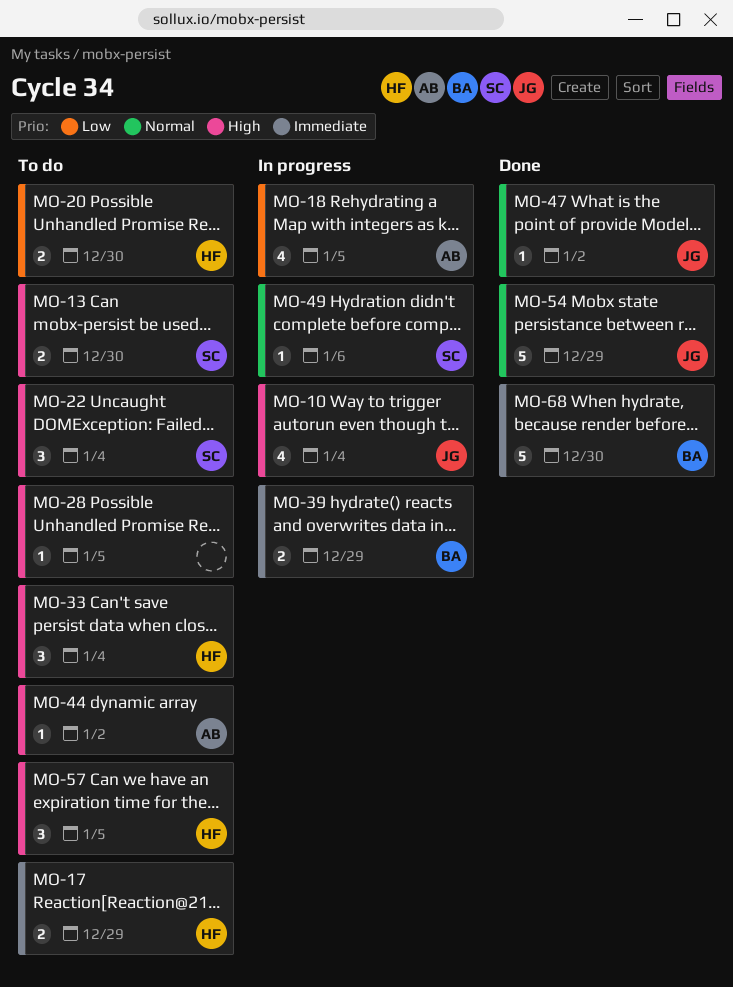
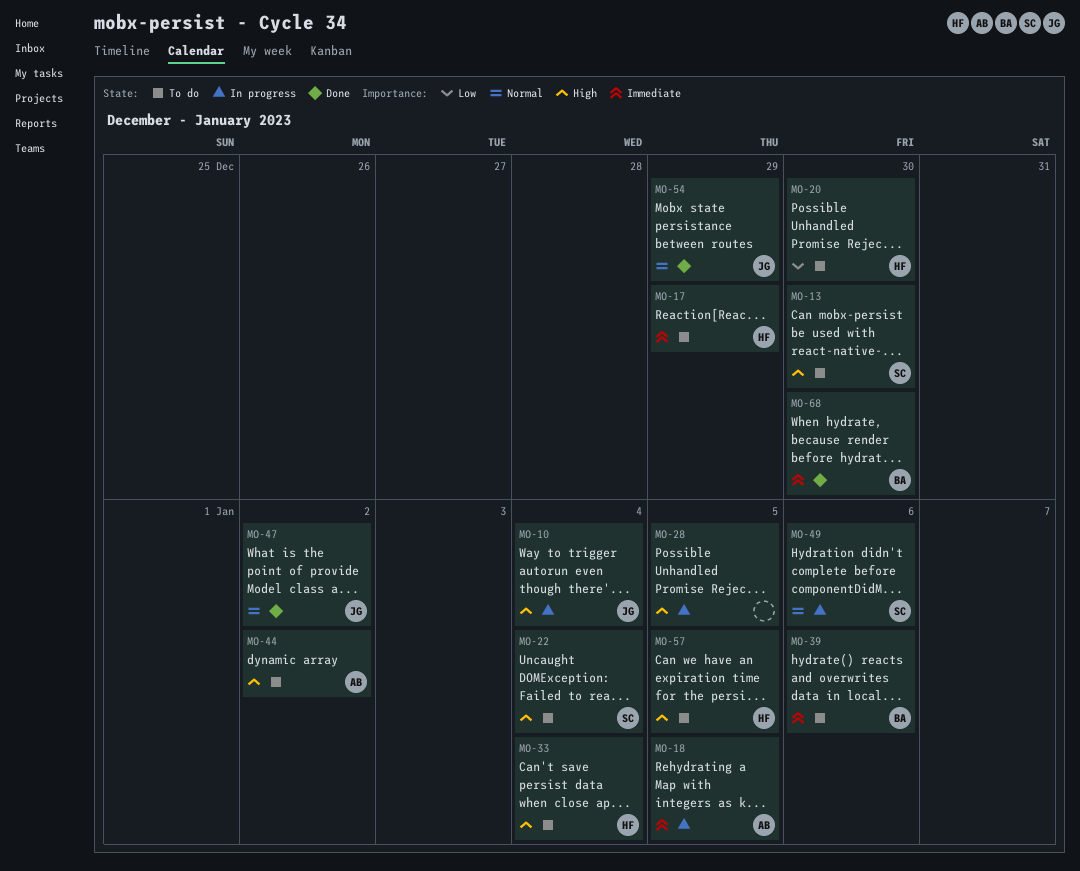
MO-18, priority: Low -> Immediate
MO-28, status: To do -> In progress
MO-39, status: In progress -> To do
MO-39, due: Dec 29 -> Jan 6

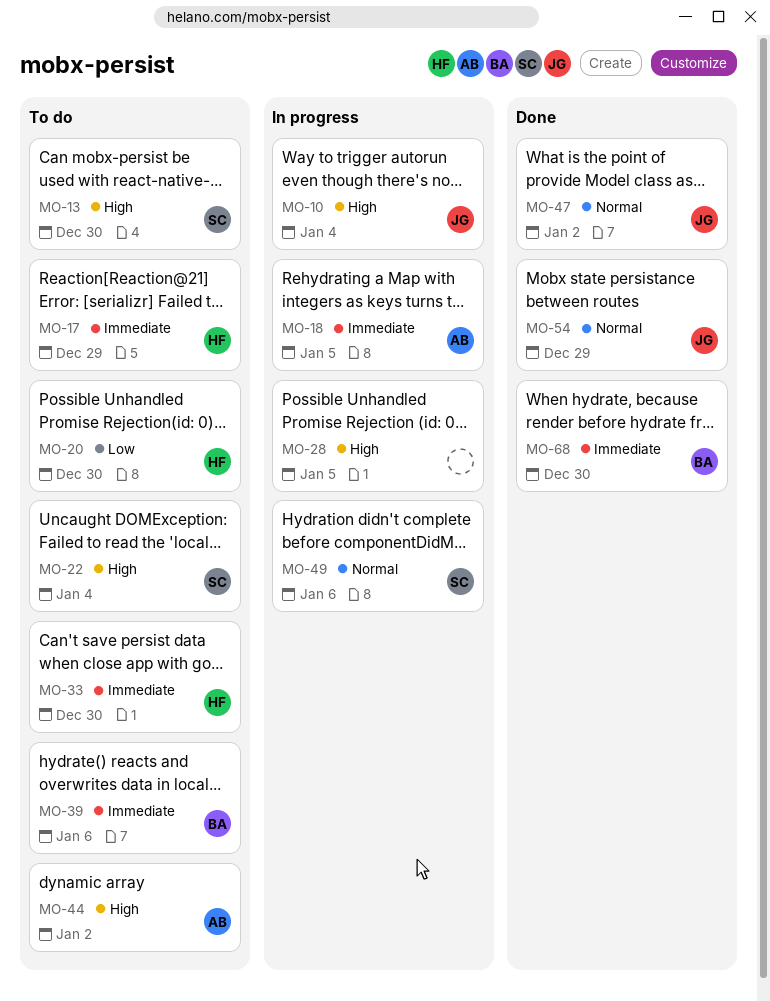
MO-33, priority: High -> Immediate
MO-33, due: Jan 4 -> Dec 30
MO-57: present -> none

